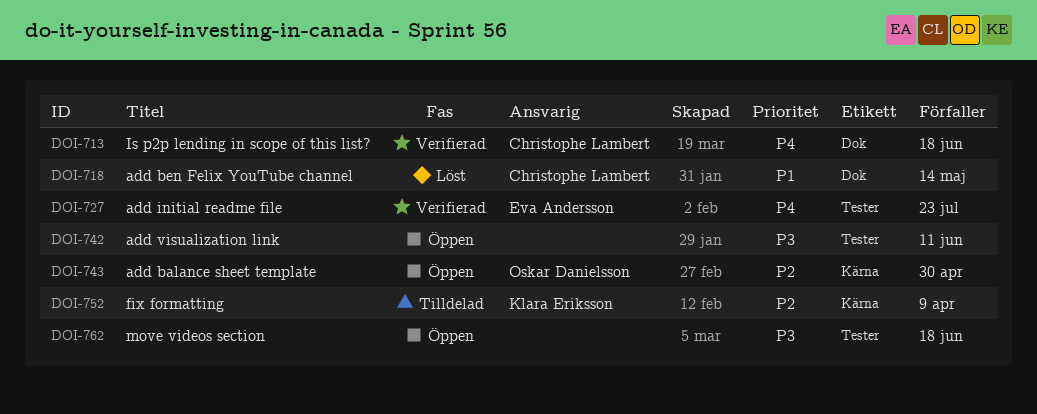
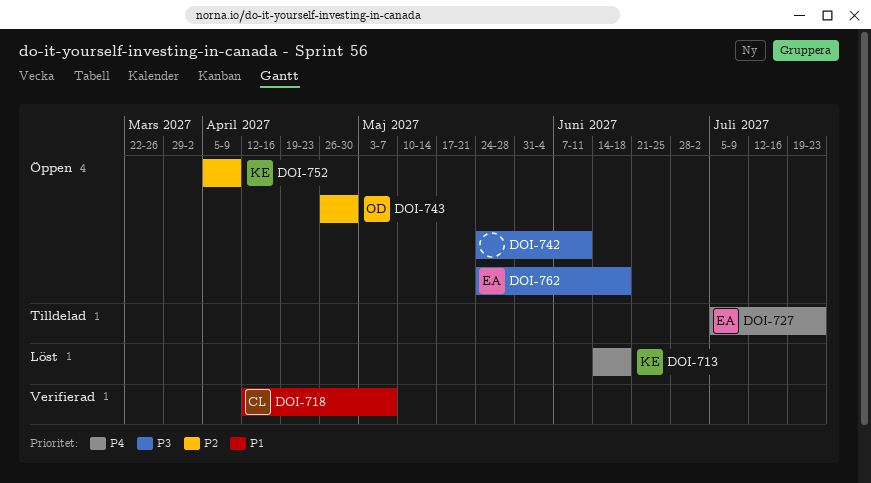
DOI-713, status: Verifierad -> Löst
DOI-713, owner: Christophe Lambert -> Klara Eriksson
DOI-718, status: Löst -> Verifierad
DOI-718, due: May 14 -> May 7
DOI-727, status: Verifierad -> Tilldelad
DOI-752, status: Tilldelad -> Öppen
DOI-762, owner: none -> Eva Andersson

